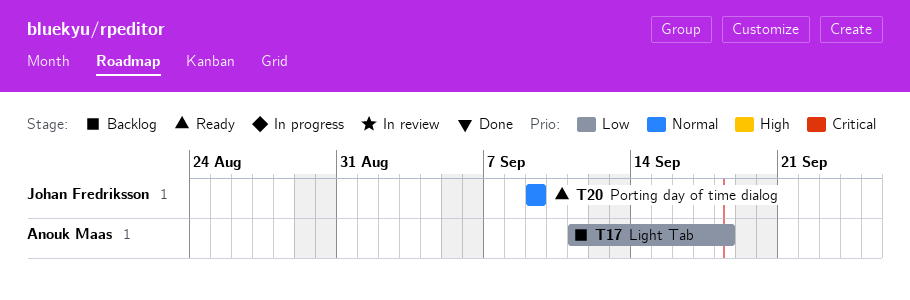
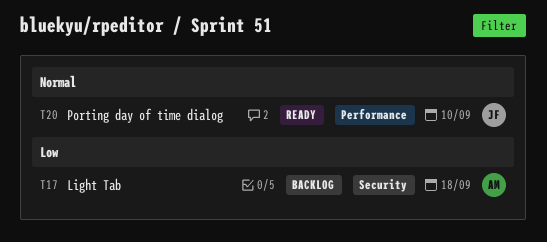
T20, due: Sep 9 -> Sep 10

